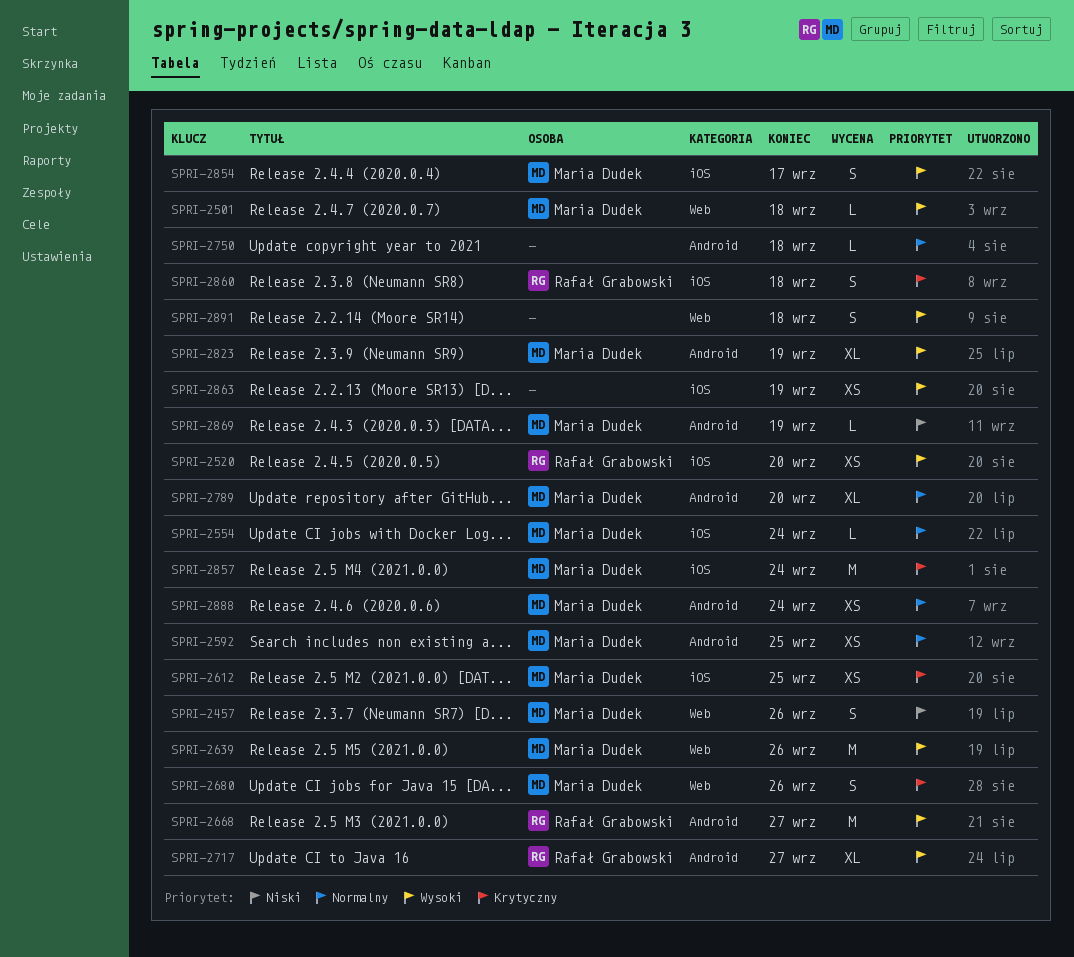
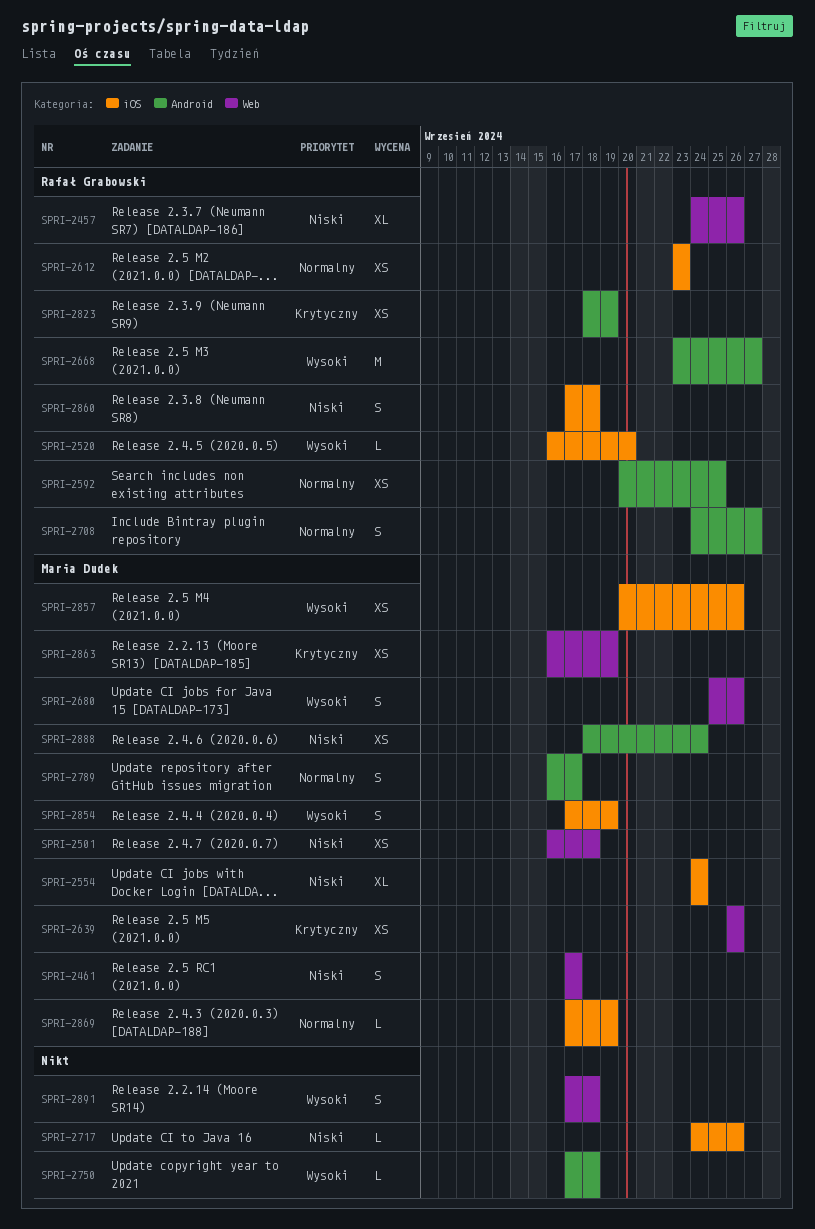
SPRI-2457, owner: Maria Dudek -> Rafał Grabowski
SPRI-2457, estimate: S -> XL
SPRI-2461: none -> present
SPRI-2501, priority: Wysoki -> Niski
SPRI-2501, estimate: L -> XS
SPRI-2520, estimate: XS -> L
SPRI-2554, priority: Normalny -> Niski
SPRI-2554, estimate: L -> XL
SPRI-2592, owner: Maria Dudek -> Rafał Grabowski
SPRI-2612, owner: Maria Dudek -> Rafał Grabowski
SPRI-2612, priority: Krytyczny -> Normalny
SPRI-2612, due: Sep 25 -> Sep 23
SPRI-2639, priority: Wysoki -> Krytyczny
SPRI-2639, estimate: M -> XS
SPRI-2680, priority: Krytyczny -> Wysoki
SPRI-2708: none -> present
SPRI-2717, owner: Rafał Grabowski -> none
SPRI-2717, priority: Wysoki -> Niski
SPRI-2717, label: Android -> iOS
SPRI-2717, estimate: XL -> L
SPRI-2717, due: Sep 27 -> Sep 26
SPRI-2750, priority: Normalny -> Wysoki
SPRI-2789, estimate: XL -> S
SPRI-2789, due: Sep 20 -> Sep 17
SPRI-2823, owner: Maria Dudek -> Rafał Grabowski
SPRI-2823, priority: Wysoki -> Krytyczny
SPRI-2823, estimate: XL -> XS
SPRI-2854, due: Sep 17 -> Sep 19
SPRI-2857, priority: Krytyczny -> Wysoki
SPRI-2857, estimate: M -> XS
SPRI-2857, due: Sep 24 -> Sep 26
SPRI-2860, priority: Krytyczny -> Niski
SPRI-2863, owner: none -> Maria Dudek
SPRI-2863, priority: Wysoki -> Krytyczny
SPRI-2863, label: iOS -> Web
SPRI-2869, priority: Niski -> Normalny
SPRI-2869, label: Android -> iOS
SPRI-2888, priority: Normalny -> Niski

